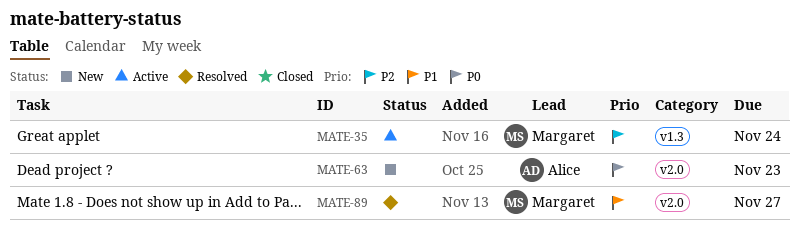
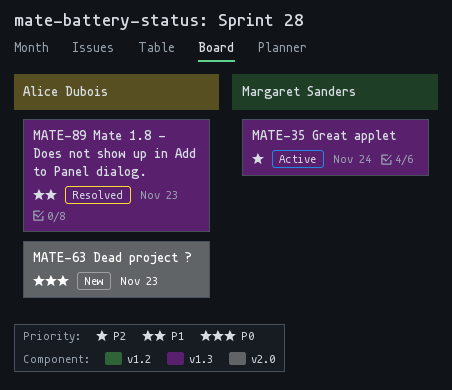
MATE-89, owner: Margaret Sanders -> Alice Dubois
MATE-89, label: v2.0 -> v1.3
MATE-89, due: Nov 27 -> Nov 23

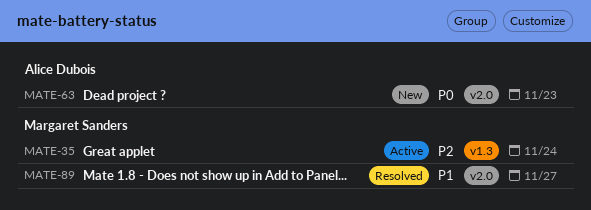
MATE-89, owner: Alice Dubois -> Margaret Sanders
MATE-89, label: v1.3 -> v2.0
MATE-89, due: Nov 23 -> Nov 27

